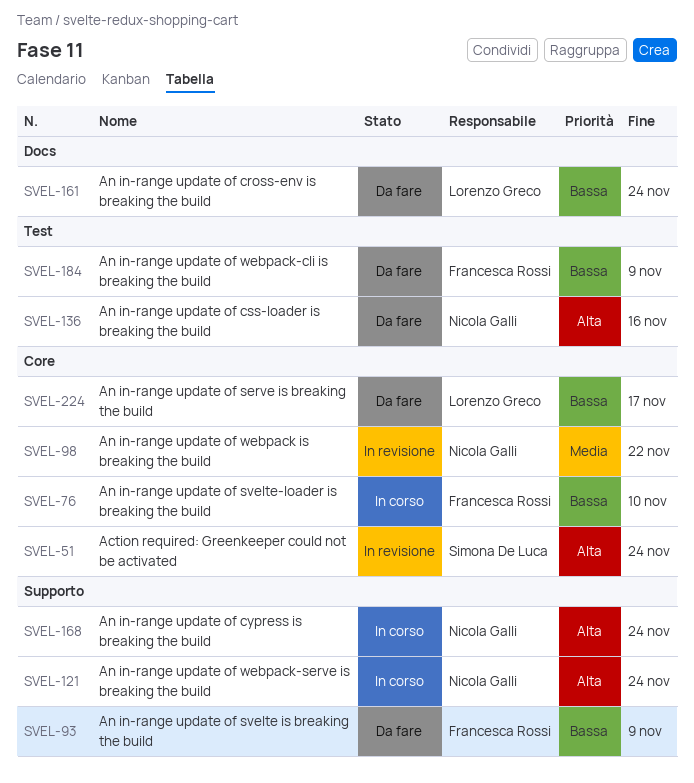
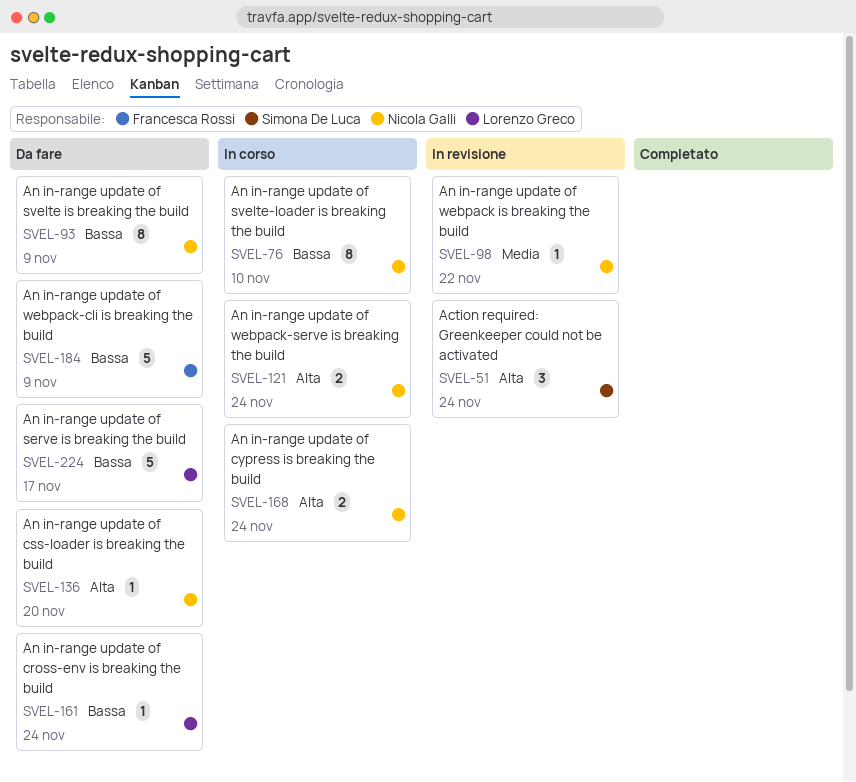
SVEL-76, owner: Francesca Rossi -> Nicola Galli
SVEL-93, owner: Francesca Rossi -> Nicola Galli
SVEL-136, due: Nov 16 -> Nov 20

